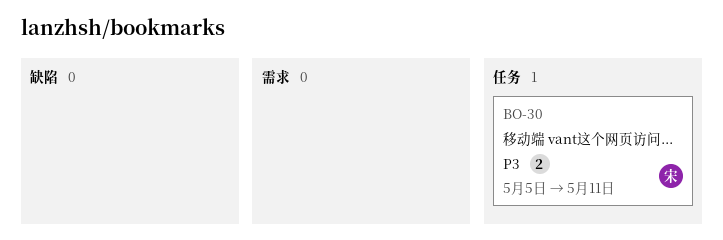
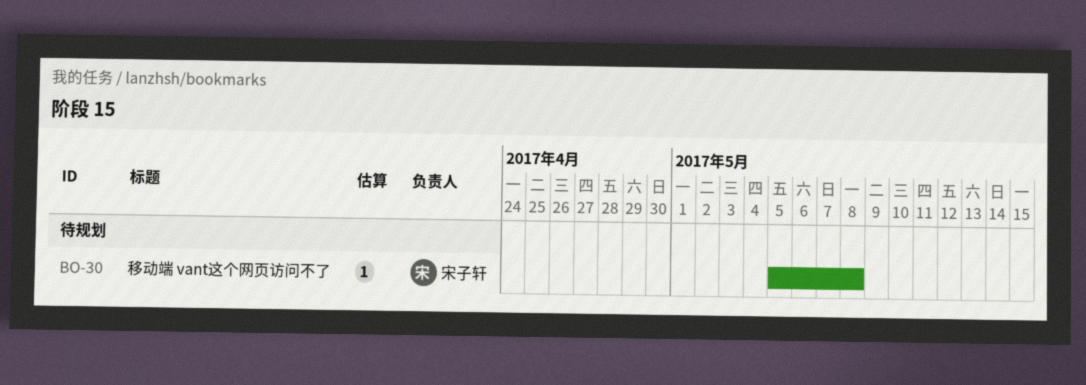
BO-30, estimate: 2 -> 1
BO-30, due: May 11 -> May 8

